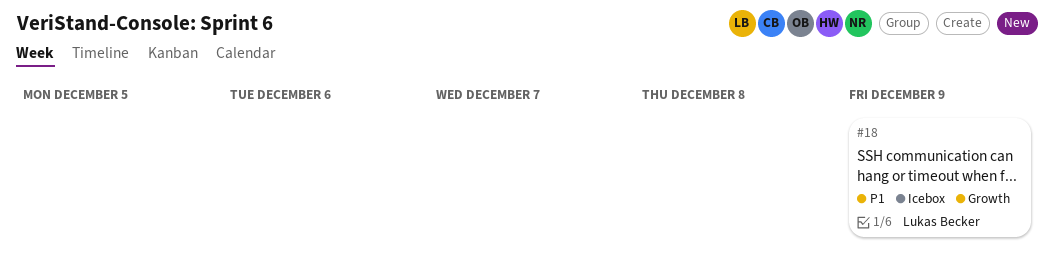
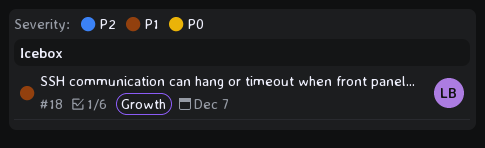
#18, due: Dec 9 -> Dec 7

